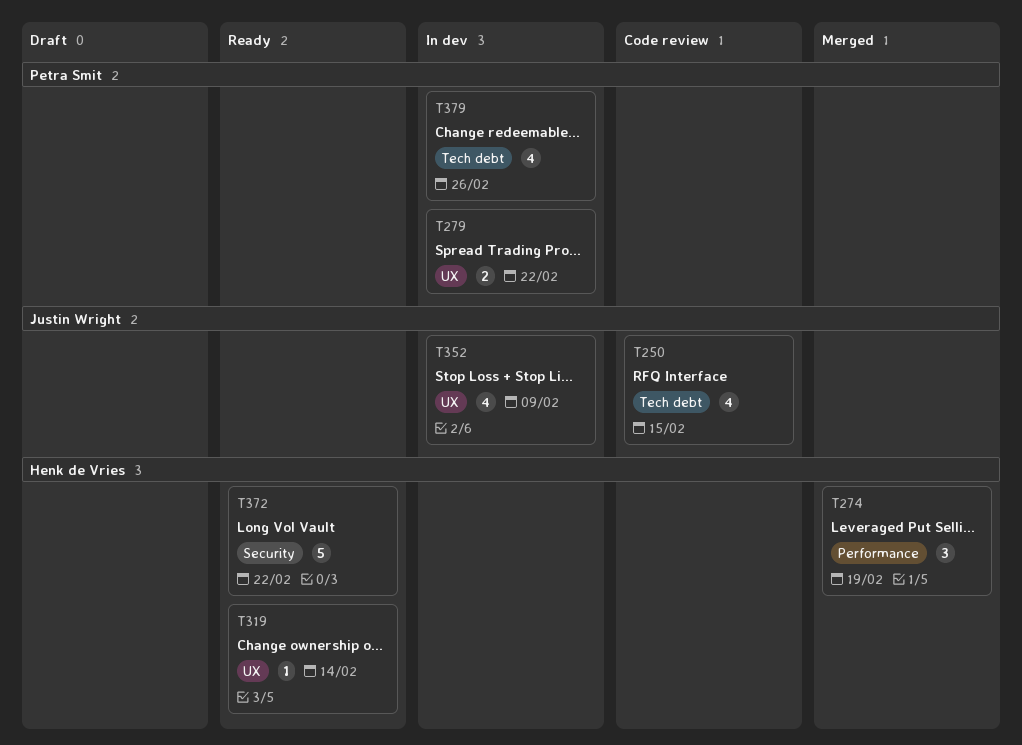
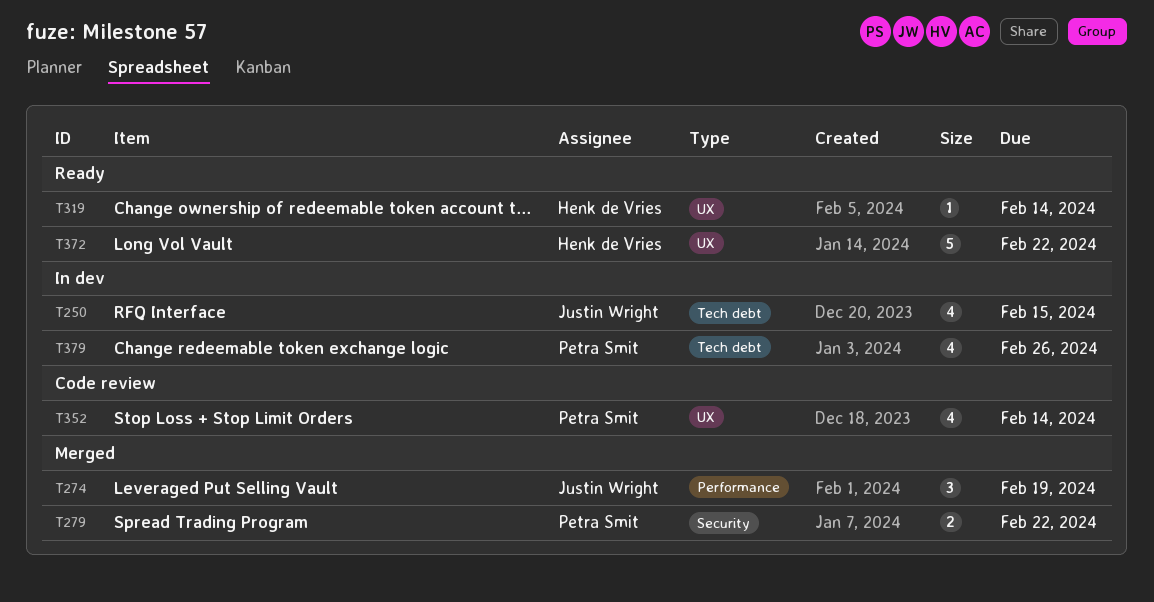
T250, status: Code review -> In dev
T274, owner: Henk de Vries -> Justin Wright
T279, status: In dev -> Merged
T279, label: UX -> Security
T352, status: In dev -> Code review
T352, owner: Justin Wright -> Petra Smit
T352, due: Feb 9 -> Feb 14
T372, label: Security -> UX

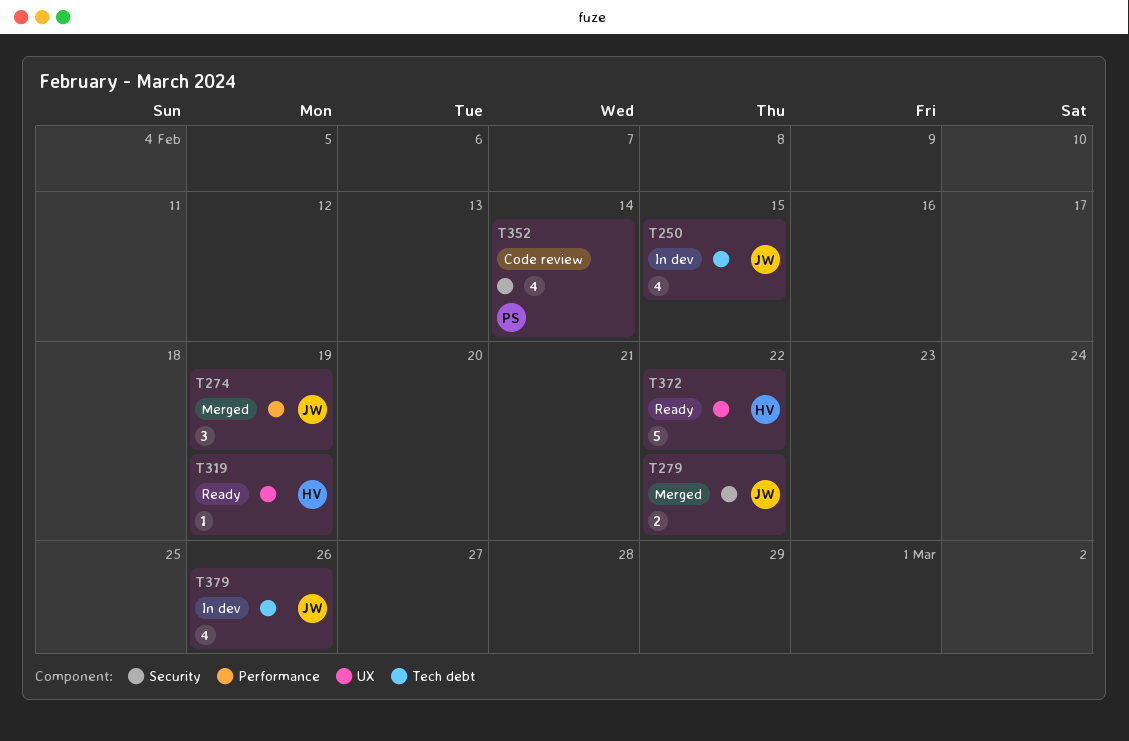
T279, owner: Petra Smit -> Justin Wright
T319, due: Feb 14 -> Feb 19
T352, label: UX -> Security
T379, owner: Petra Smit -> Justin Wright

